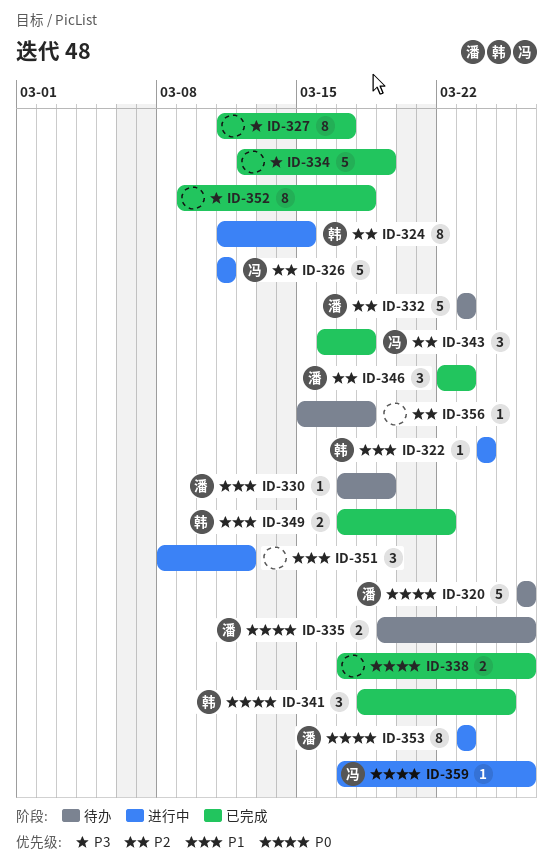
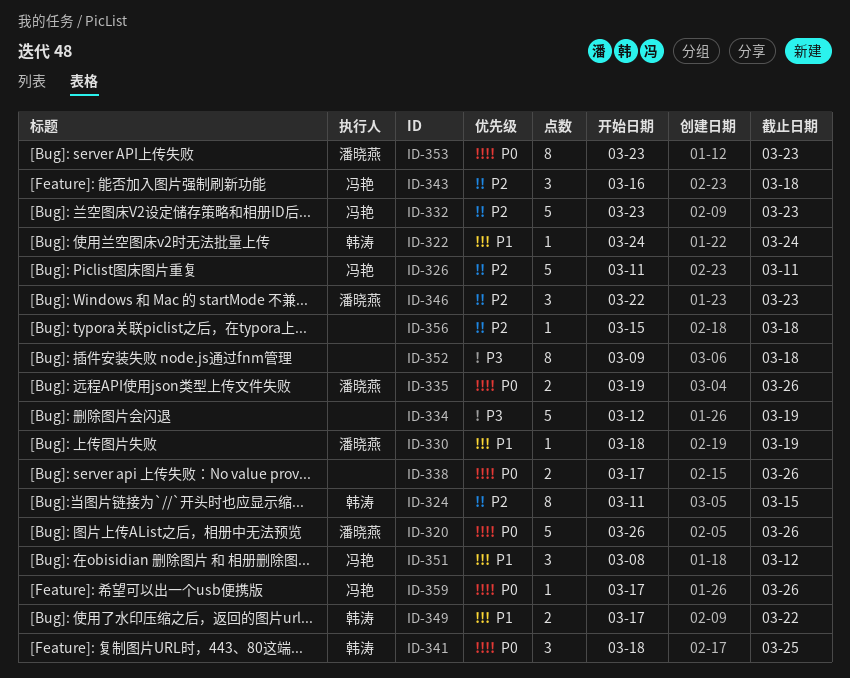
ID-327: present -> none
ID-330, start: Mar 17 -> Mar 18
ID-332, owner: 潘晓燕 -> 冯艳
ID-351, owner: none -> 冯艳

